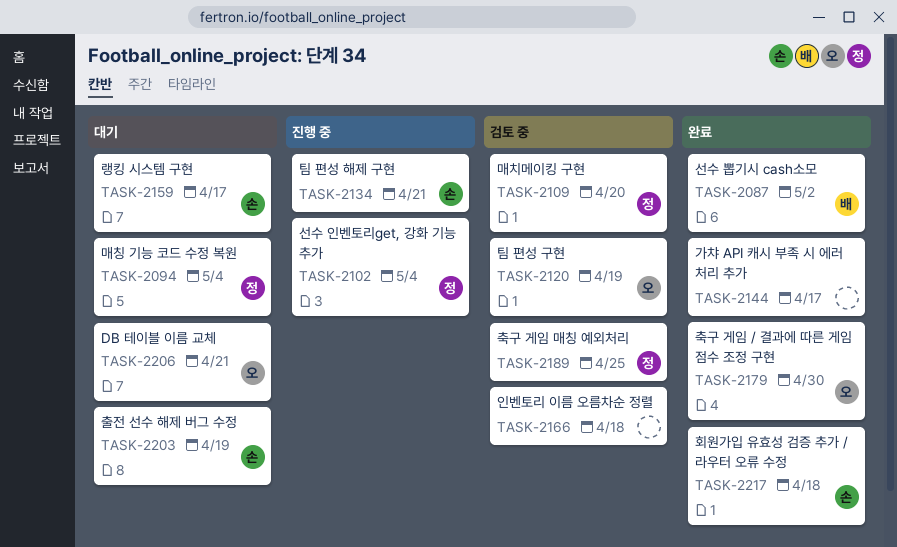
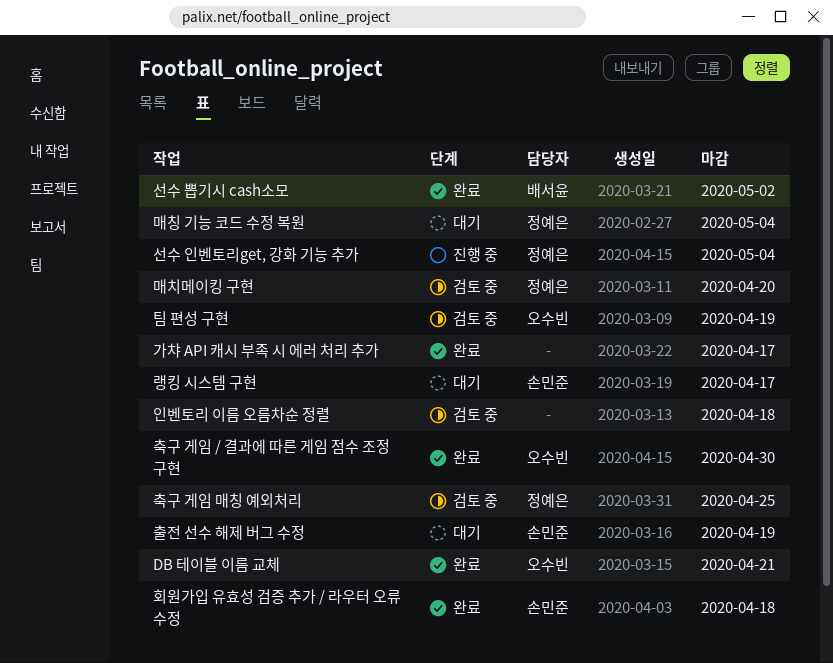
DB 테이블 이름 교체, status: 대기 -> 완료
팀 편성 해제 구현: present -> none

